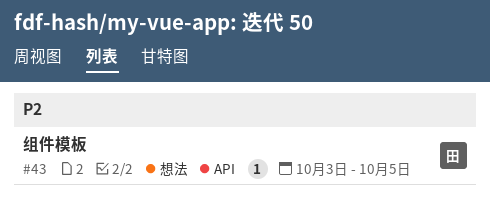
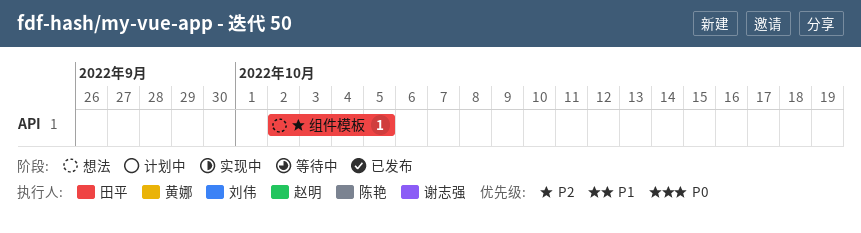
组件模板, start: Oct 3 -> Oct 2

